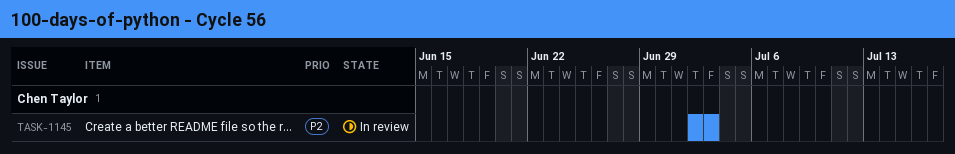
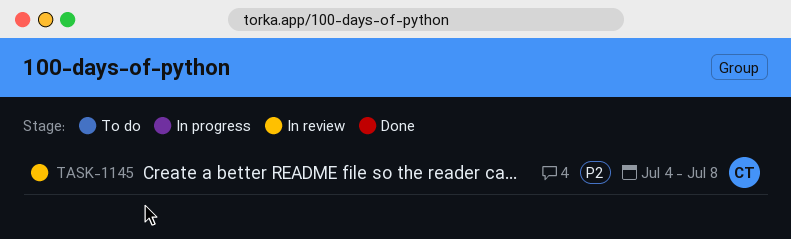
TASK-1145, start: Jul 2 -> Jul 4
TASK-1145, due: Jul 3 -> Jul 8

